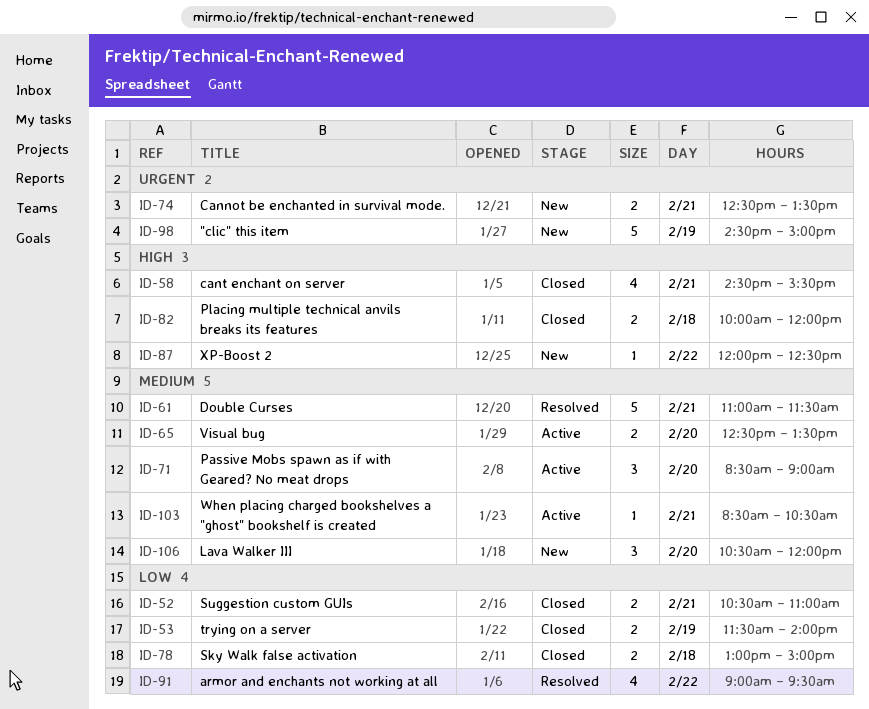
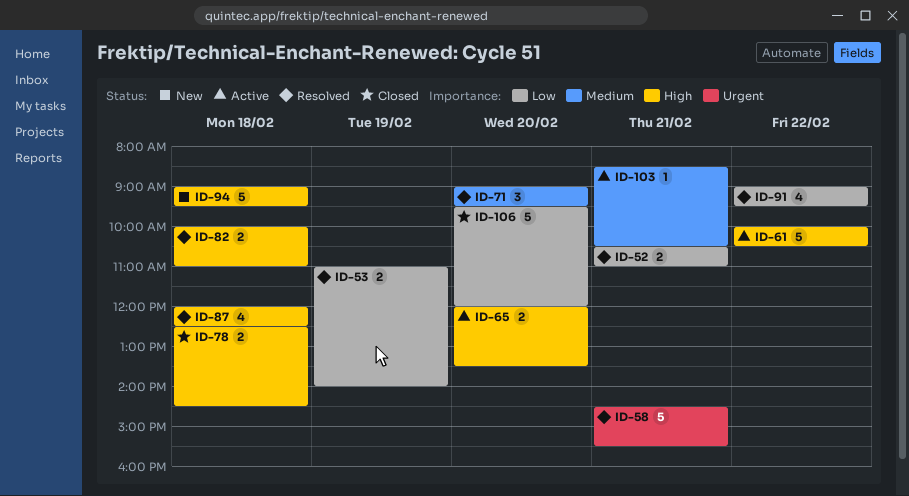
ID-52, status: Closed -> Resolved
ID-53, status: Closed -> Resolved
ID-53, begins: 11:30 -> 11:00
ID-58, status: Closed -> Resolved
ID-58, priority: High -> Urgent
ID-58, estimate: 4 -> 5
ID-61, status: Resolved -> Active
ID-61, priority: Medium -> High
ID-61, day: Feb 21 -> Feb 22
ID-61, begins: 11:00 -> 10:00
ID-61, ends: 11:30 -> 10:30
ID-65, priority: Medium -> High
ID-65, begins: 12:30 -> 12:00
ID-71, status: Active -> Resolved
ID-71, begins: 08:30 -> 09:00
ID-71, ends: 09:00 -> 09:30
ID-74: present -> none
ID-78, priority: Low -> High
ID-78, begins: 13:00 -> 12:30
ID-78, ends: 15:00 -> 14:30
ID-82, status: Closed -> Resolved
ID-82, ends: 12:00 -> 11:00
ID-87, status: New -> Resolved
ID-87, estimate: 1 -> 4
ID-87, day: Feb 22 -> Feb 18
ID-94: none -> present
ID-98: present -> none
ID-106, status: New -> Closed
ID-106, priority: Medium -> Low
ID-106, estimate: 3 -> 5
ID-106, begins: 10:30 -> 09:30

